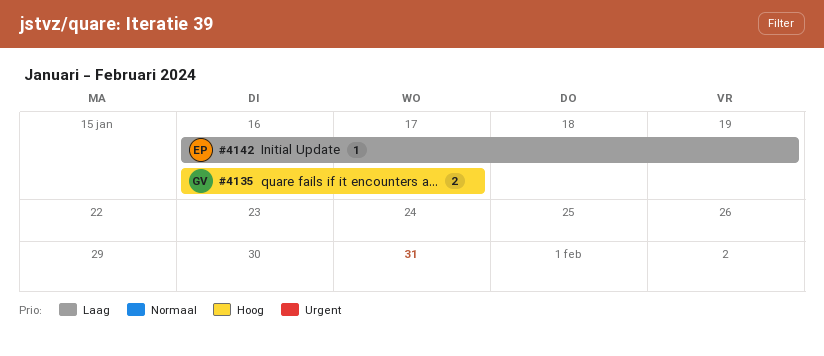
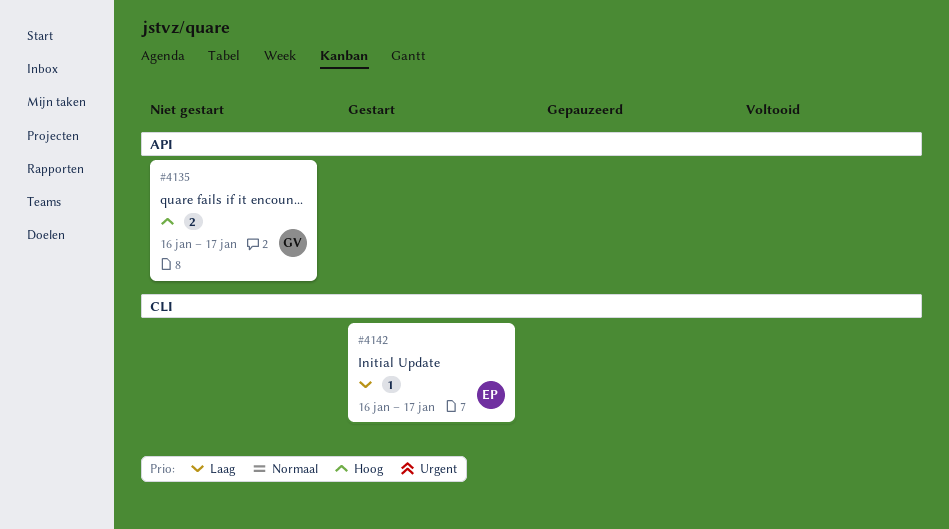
#4142, due: Jan 19 -> Jan 17

